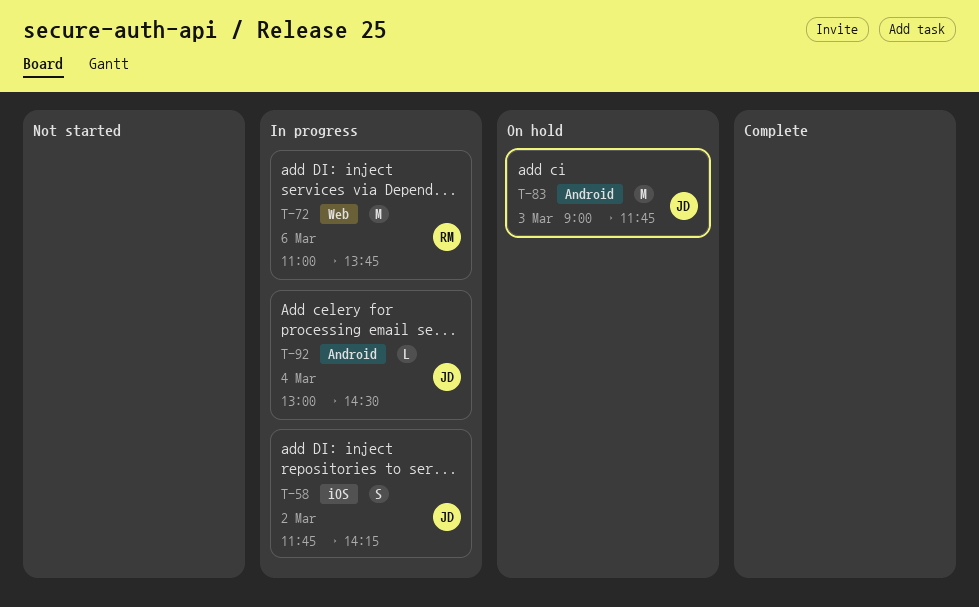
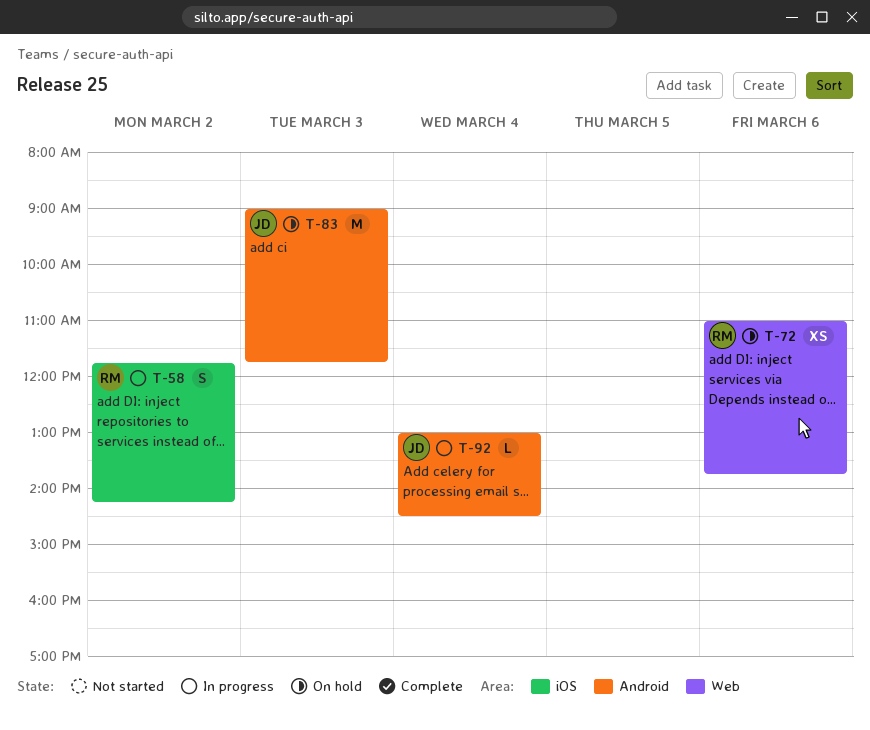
T-58, owner: JD -> RM
T-72, status: In progress -> On hold
T-72, estimate: M -> XS

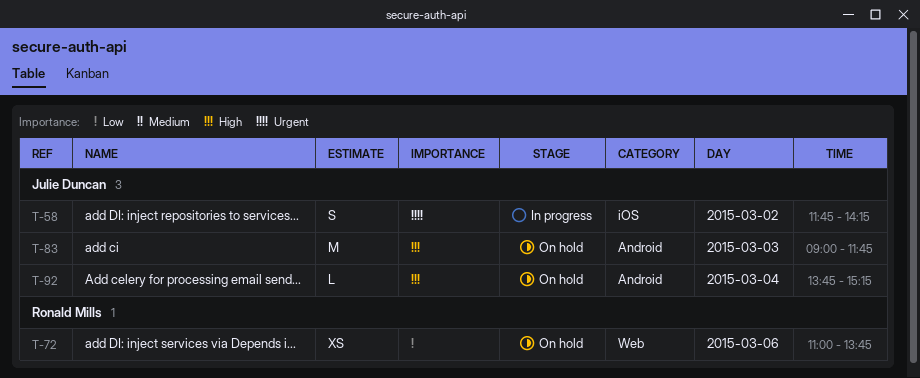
T-58, owner: Ronald Mills -> Julie Duncan
T-92, status: In progress -> On hold
T-92, begins: 13:00 -> 13:45
T-92, ends: 14:30 -> 15:15

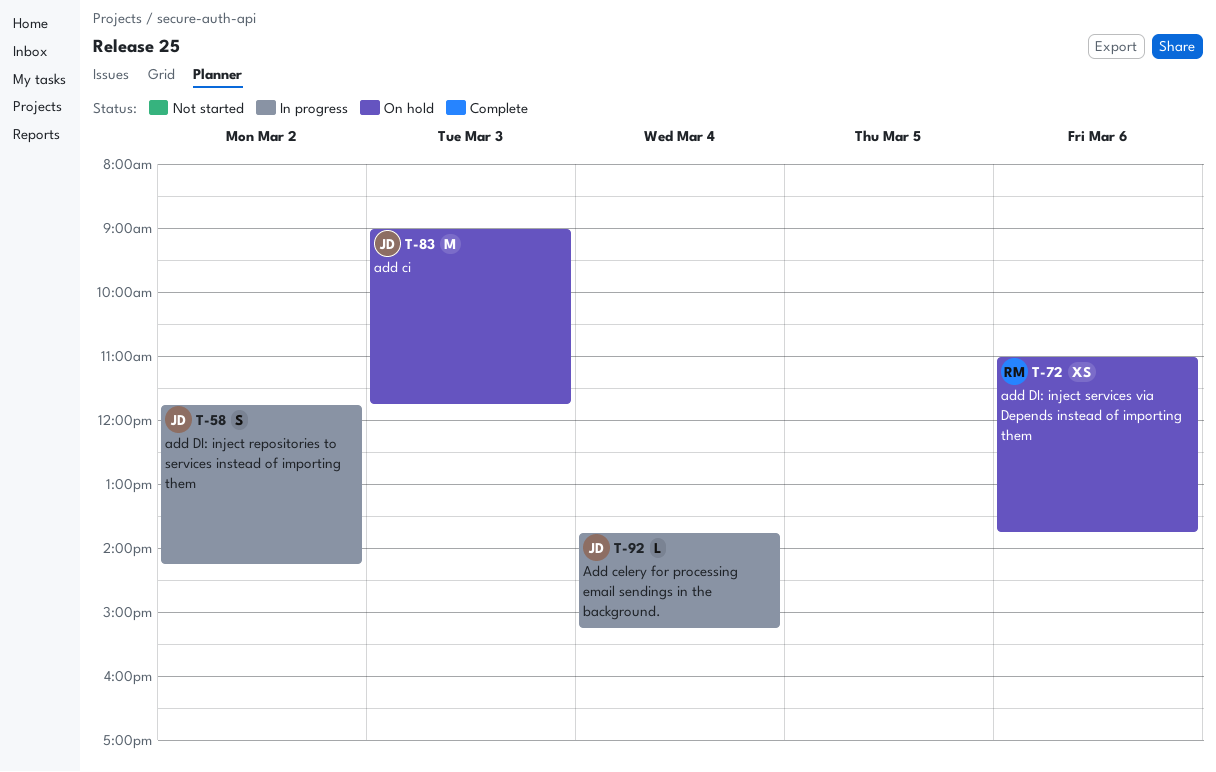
T-92, status: On hold -> In progress

